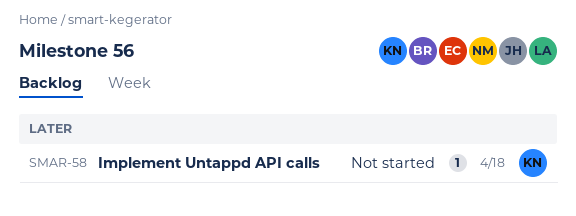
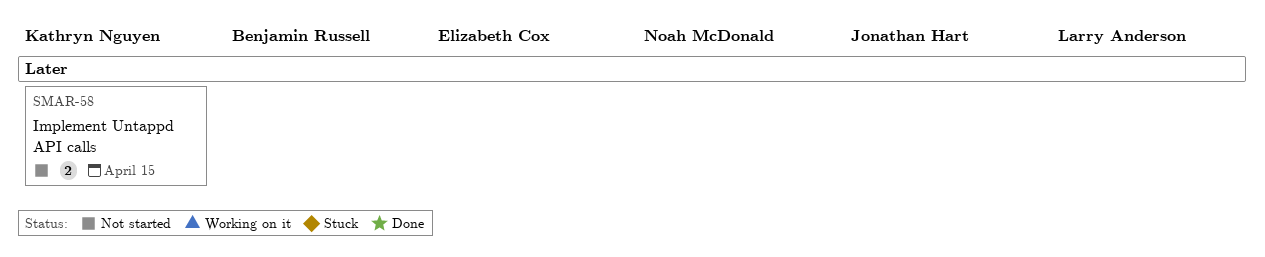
SMAR-58, estimate: 1 -> 2
SMAR-58, due: Apr 18 -> Apr 15

